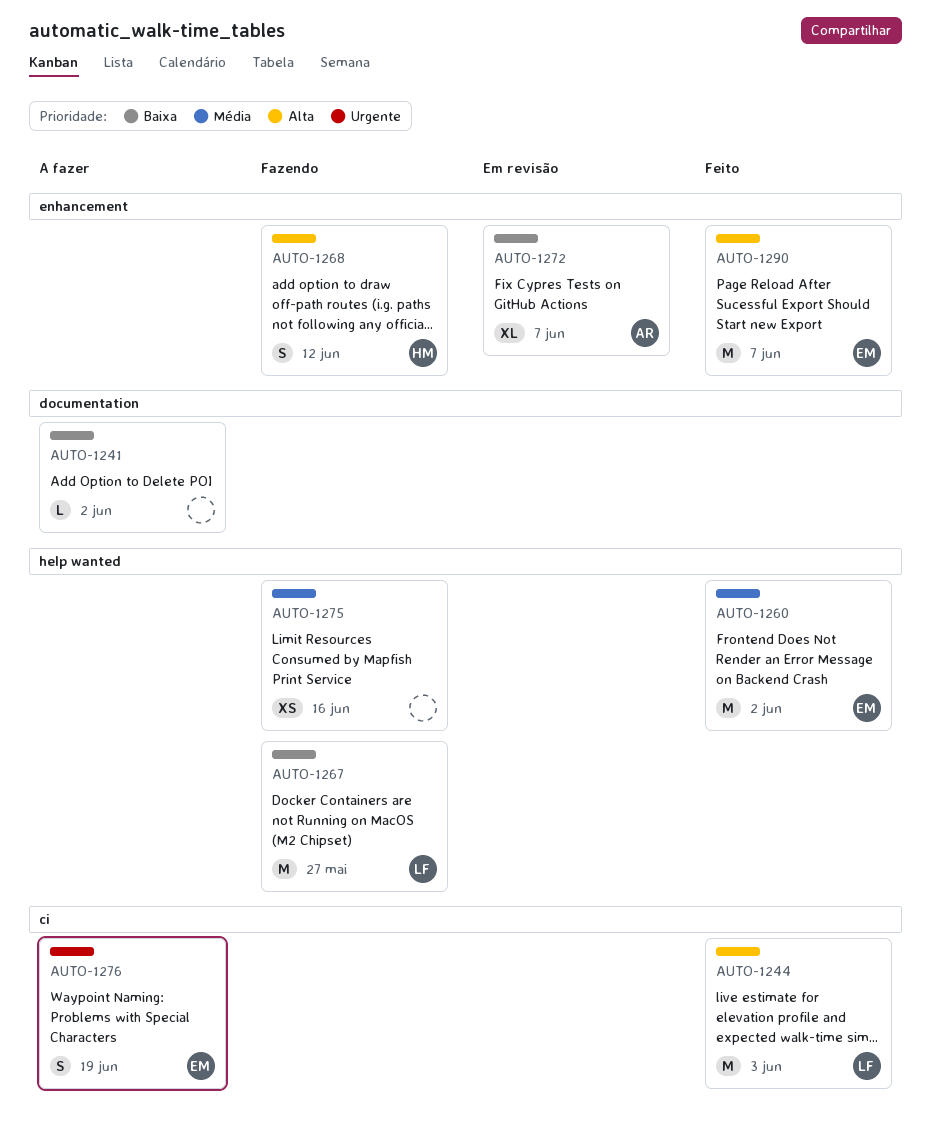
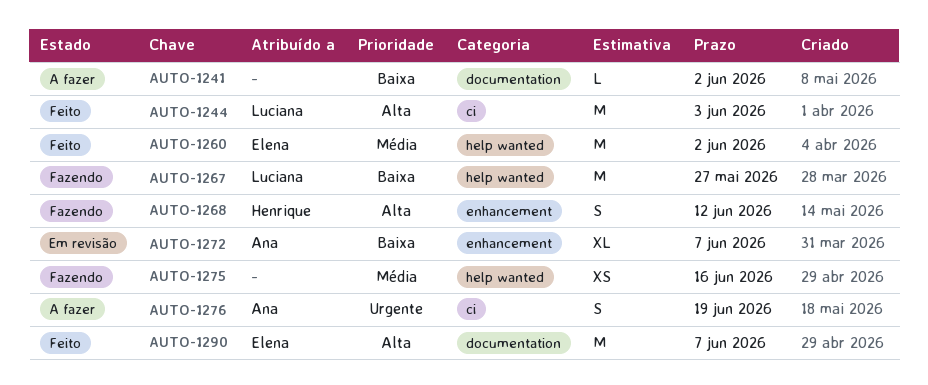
AUTO-1276, owner: Elena -> Ana
AUTO-1290, label: enhancement -> documentation

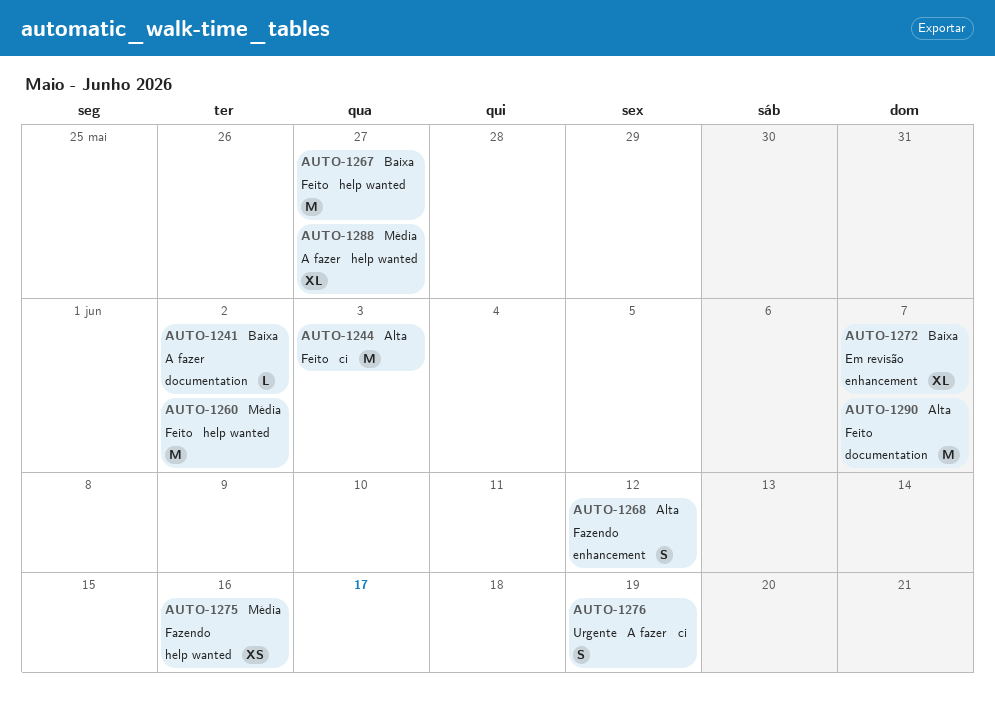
AUTO-1267, status: Fazendo -> Feito
AUTO-1288: none -> present

